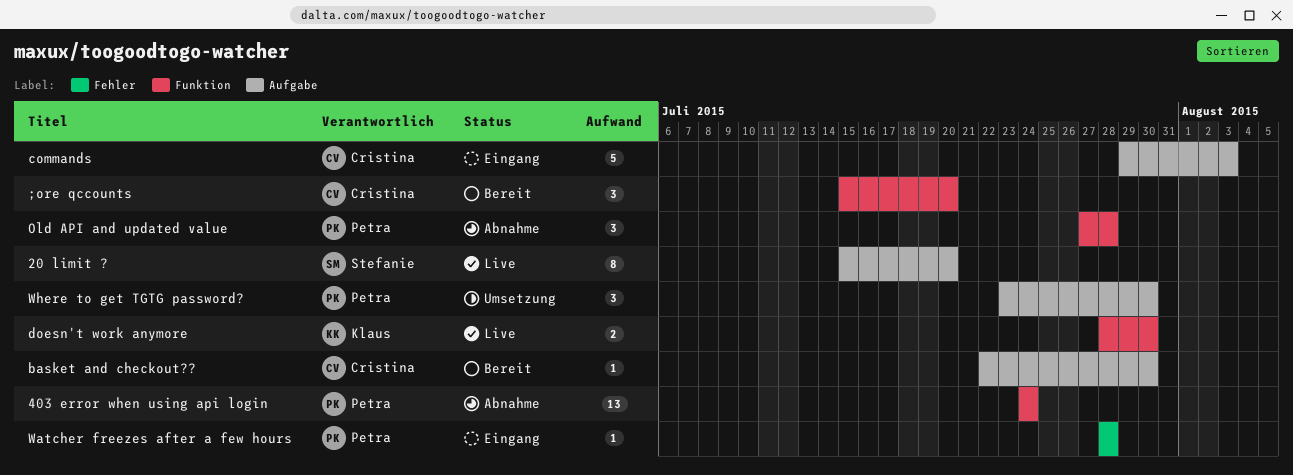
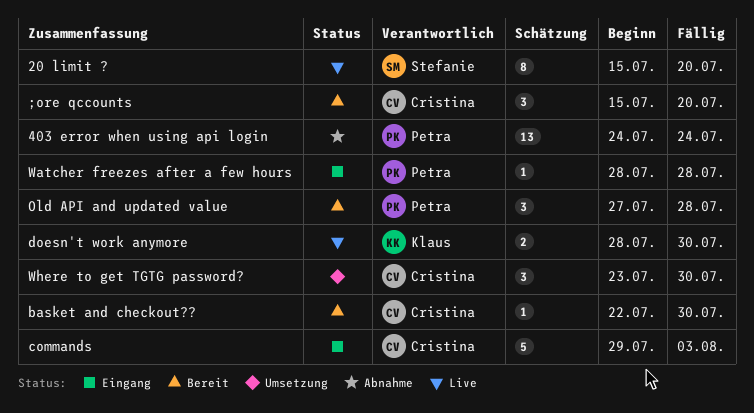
Old API and updated value, status: Abnahme -> Bereit
Where to get TGTG password?, owner: Petra -> Cristina

